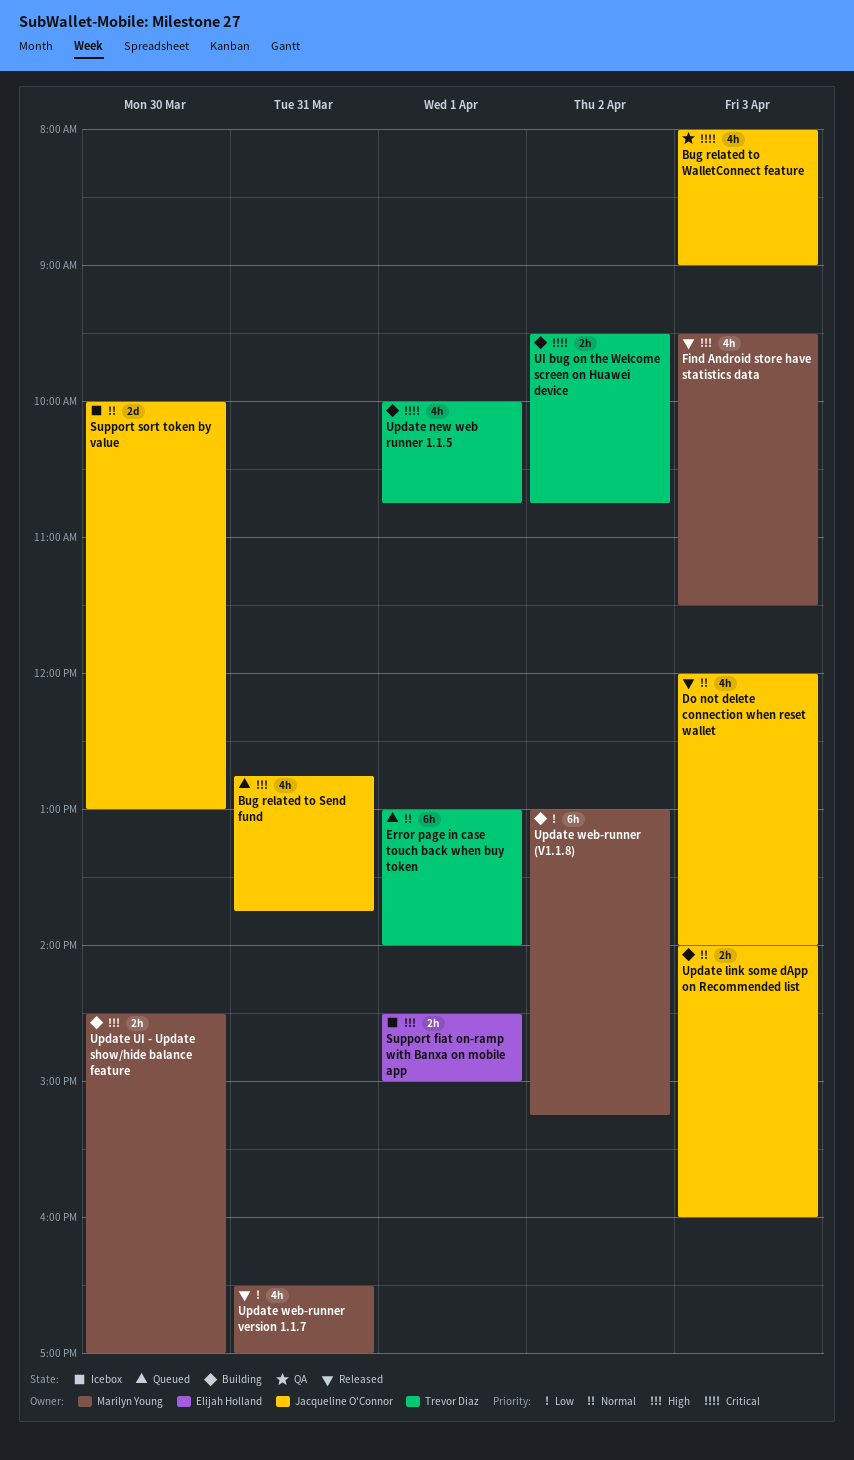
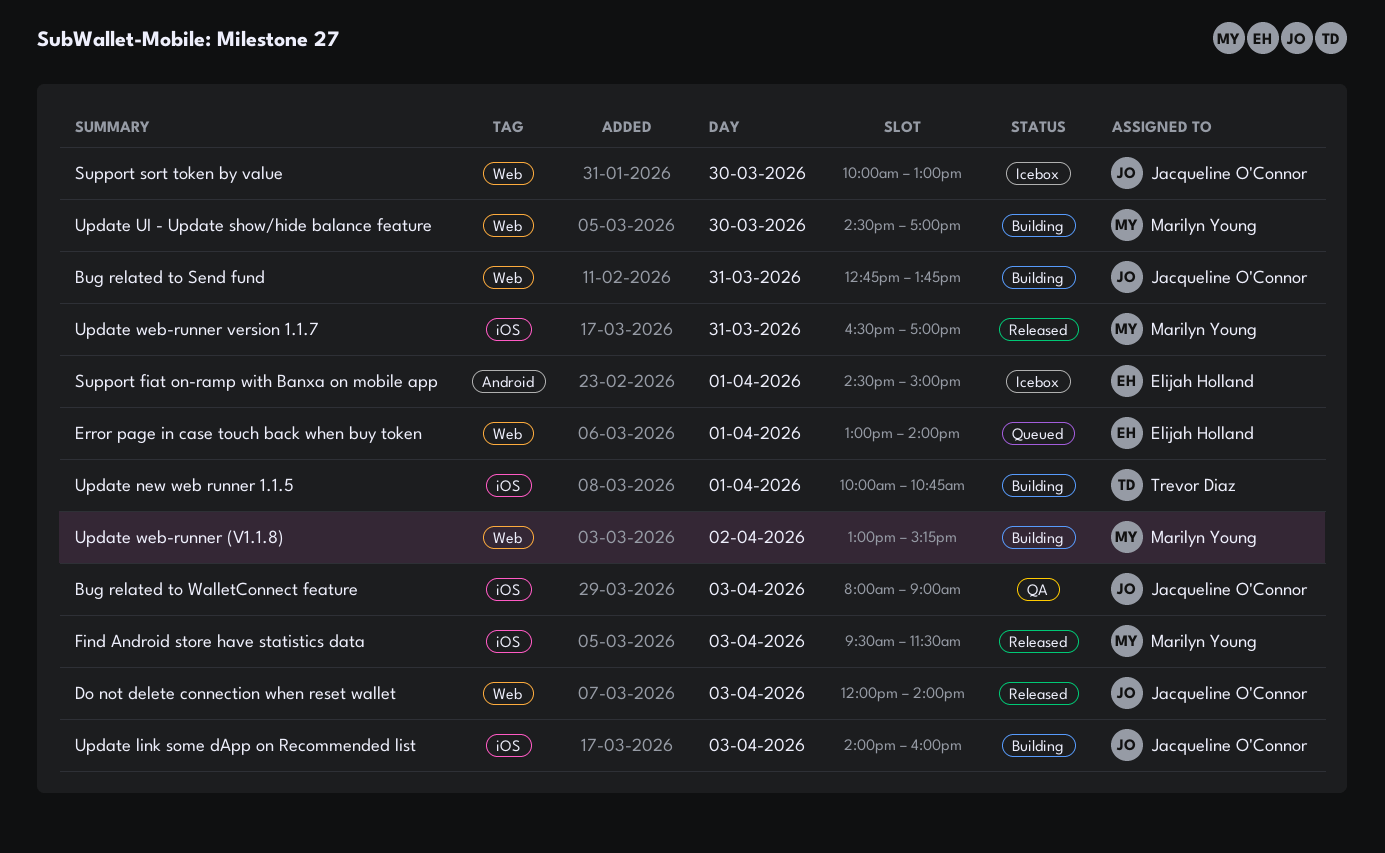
Bug related to Send fund, status: Queued -> Building
Error page in case touch back when buy token, owner: Trevor Diaz -> Elijah Holland
UI bug on the Welcome screen on Huawei device: present -> none

